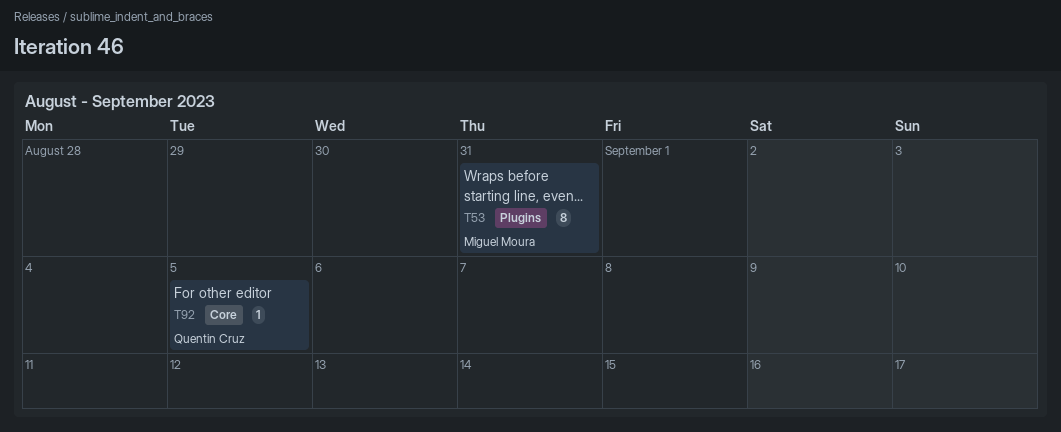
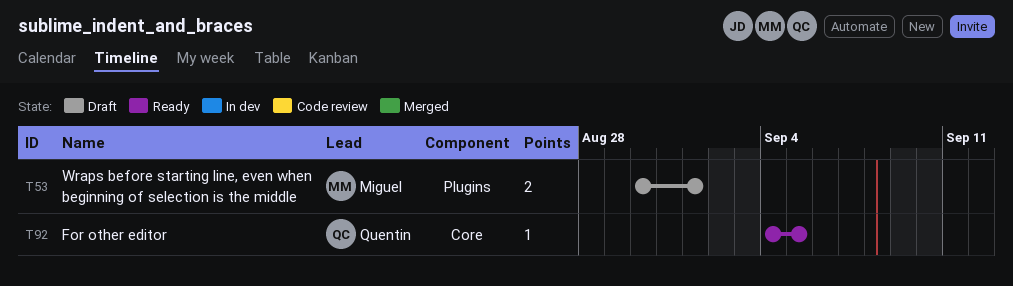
T53, estimate: 8 -> 2
T53, due: Aug 31 -> Sep 1

